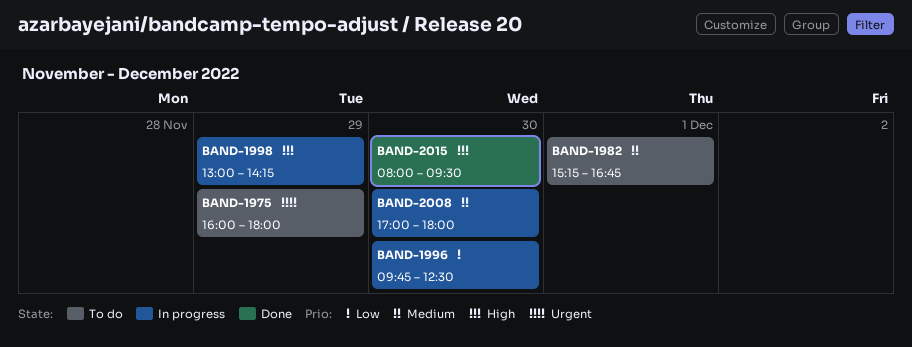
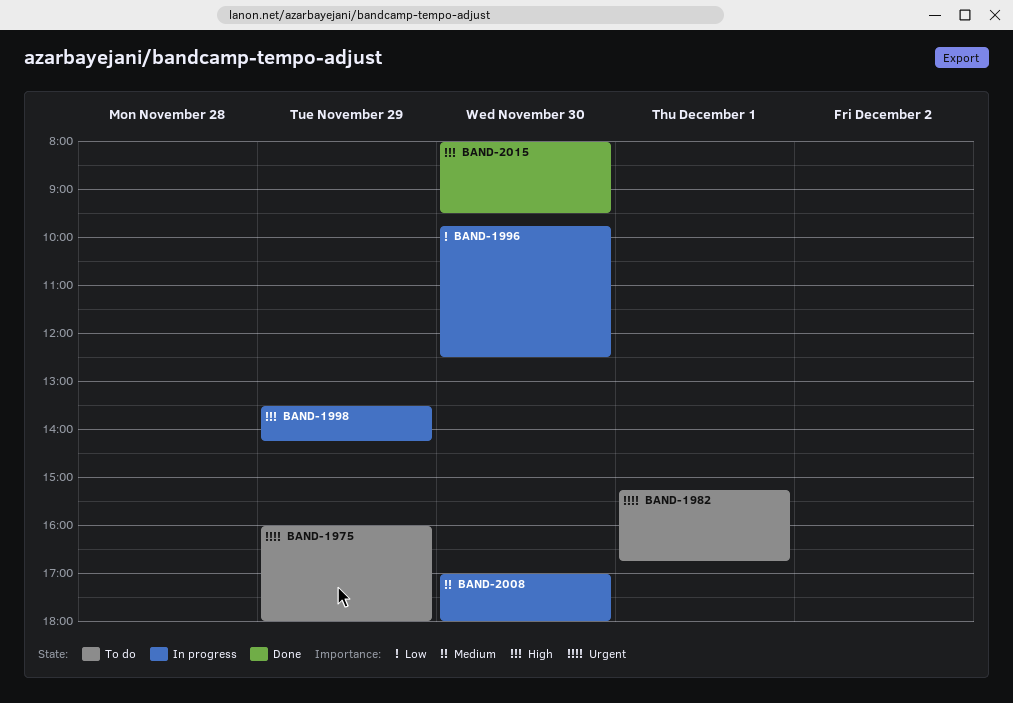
BAND-1982, priority: Medium -> Urgent
BAND-1998, begins: 13:00 -> 13:30

